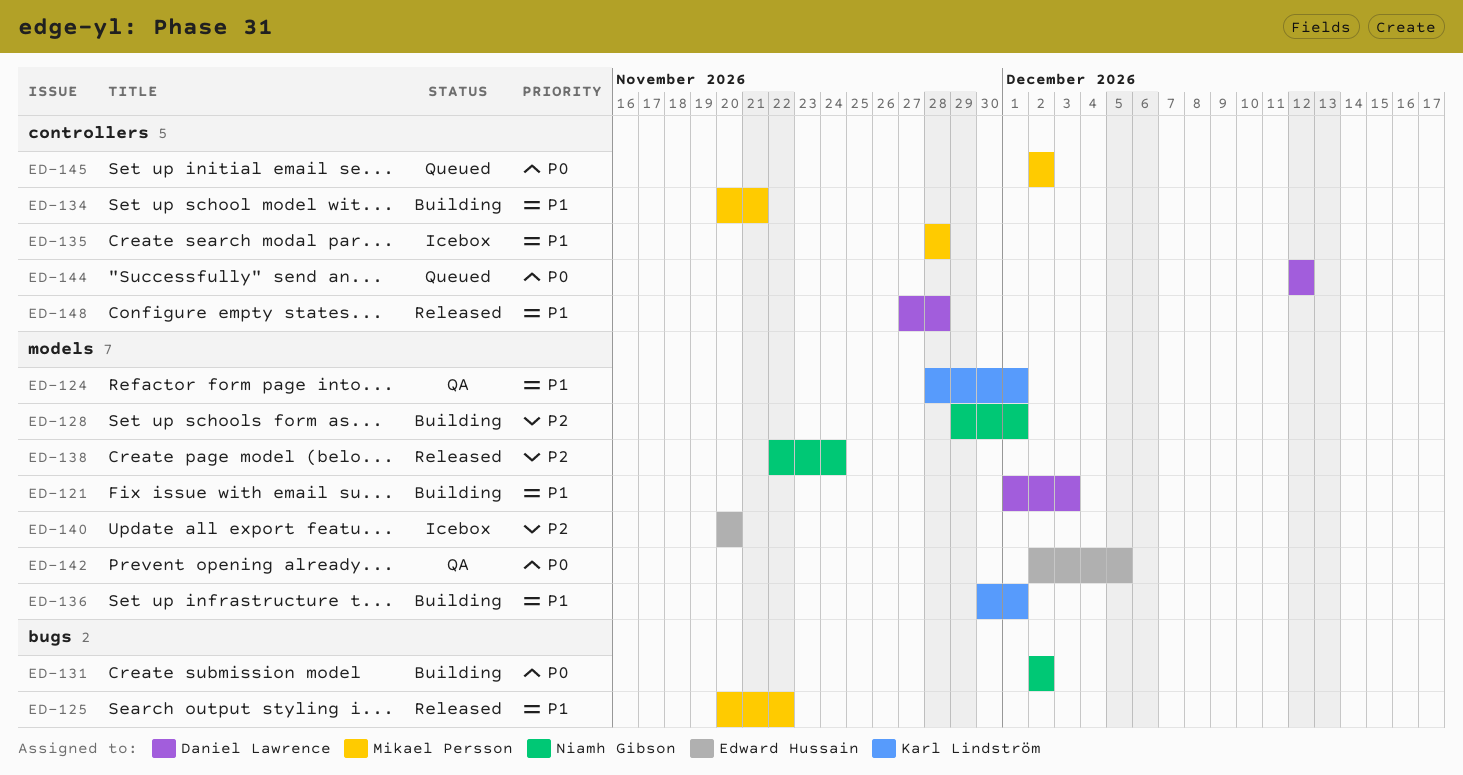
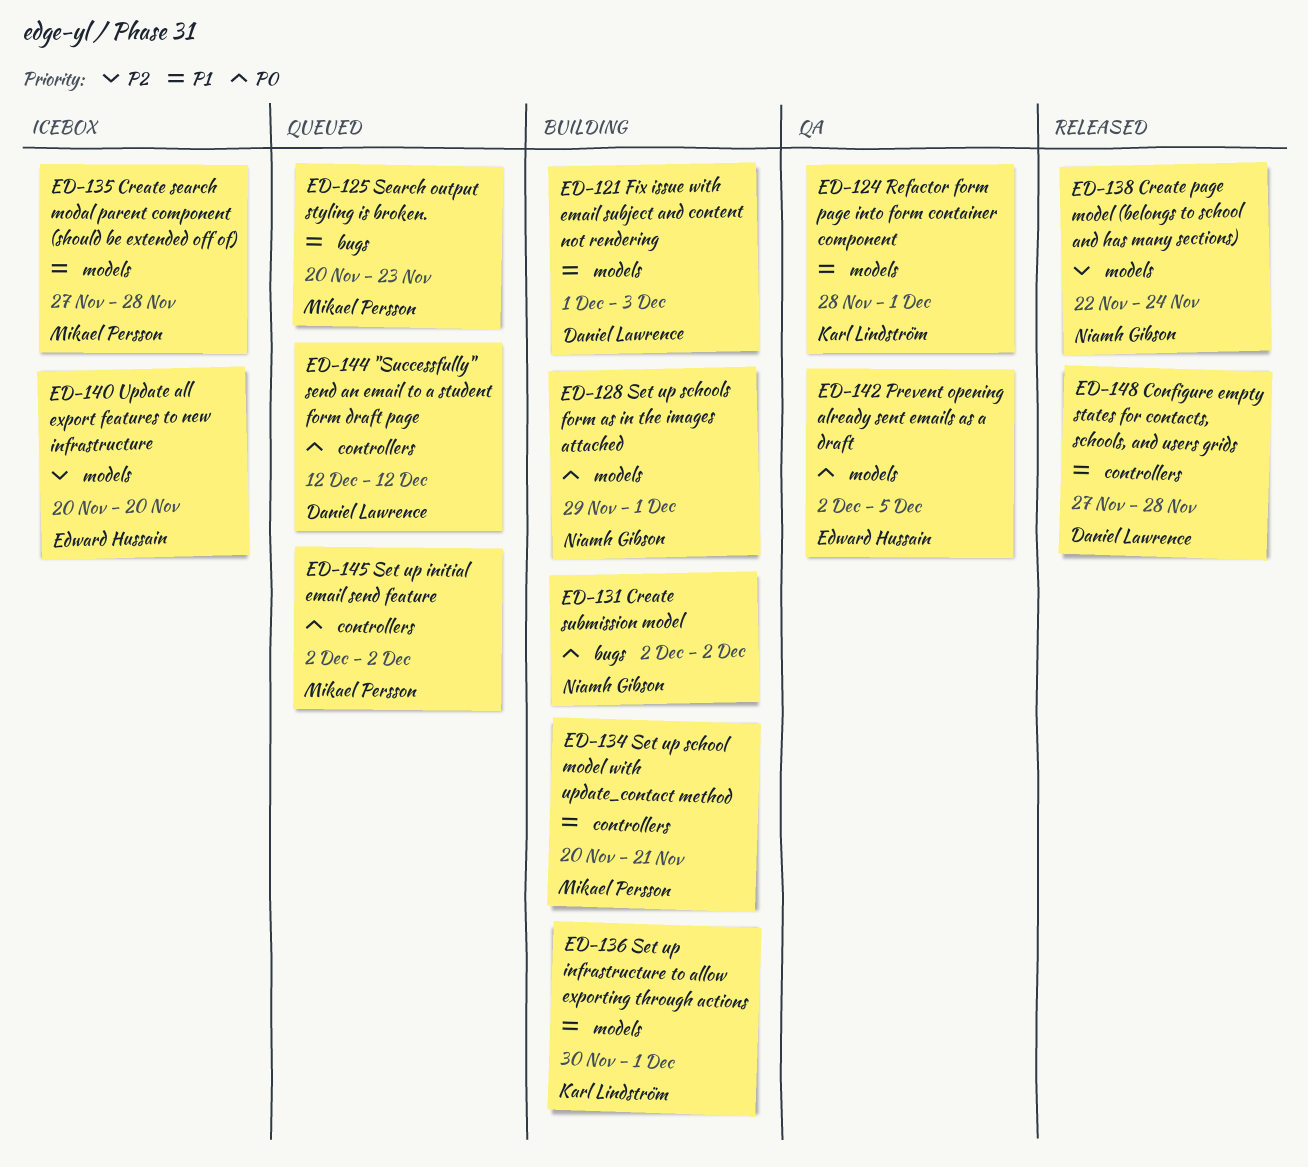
ED-125, status: Released -> Queued
ED-125, due: Nov 22 -> Nov 23
ED-128, priority: P2 -> P0
ED-135, label: controllers -> models
ED-135, start: Nov 28 -> Nov 27

